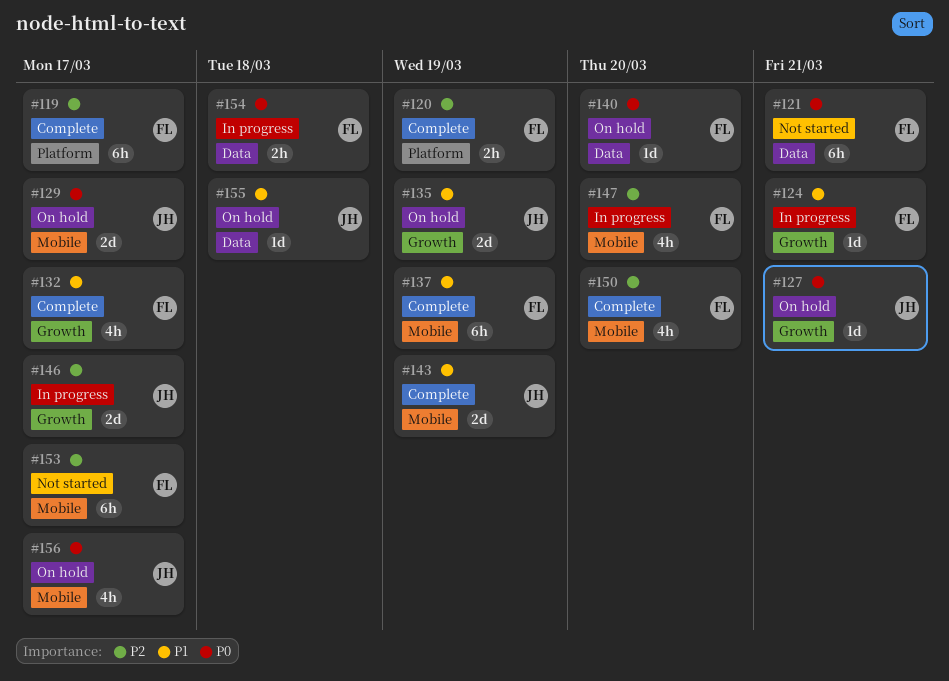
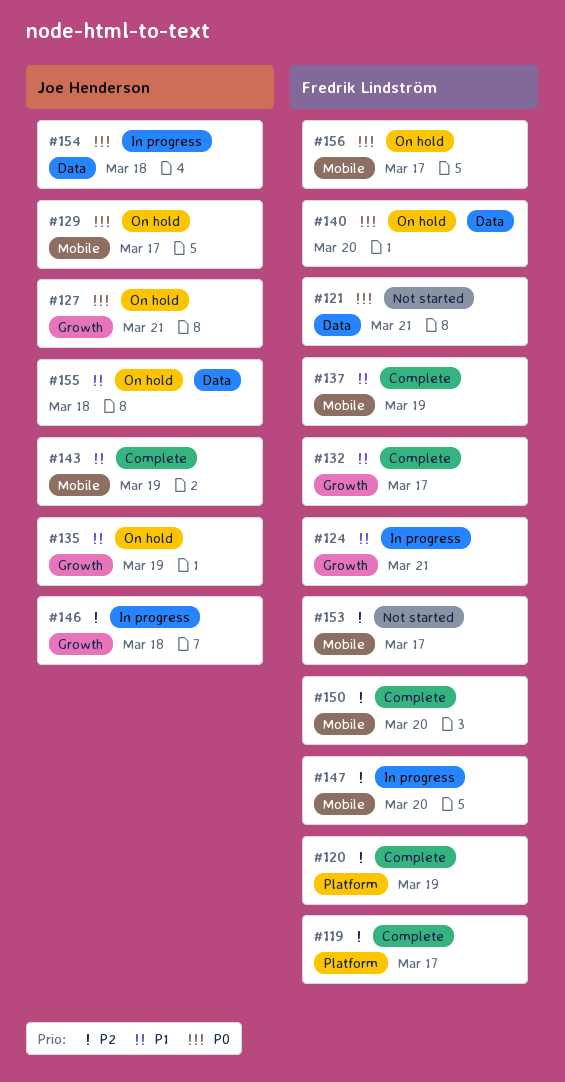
#146, due: Mar 17 -> Mar 18
#154, owner: Fredrik Lindström -> Joe Henderson
#156, owner: Joe Henderson -> Fredrik Lindström

